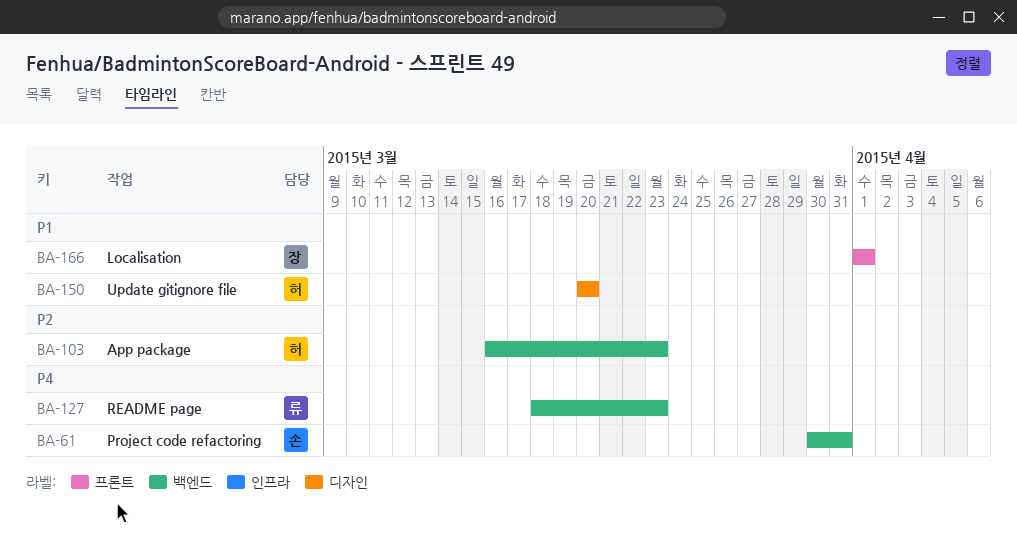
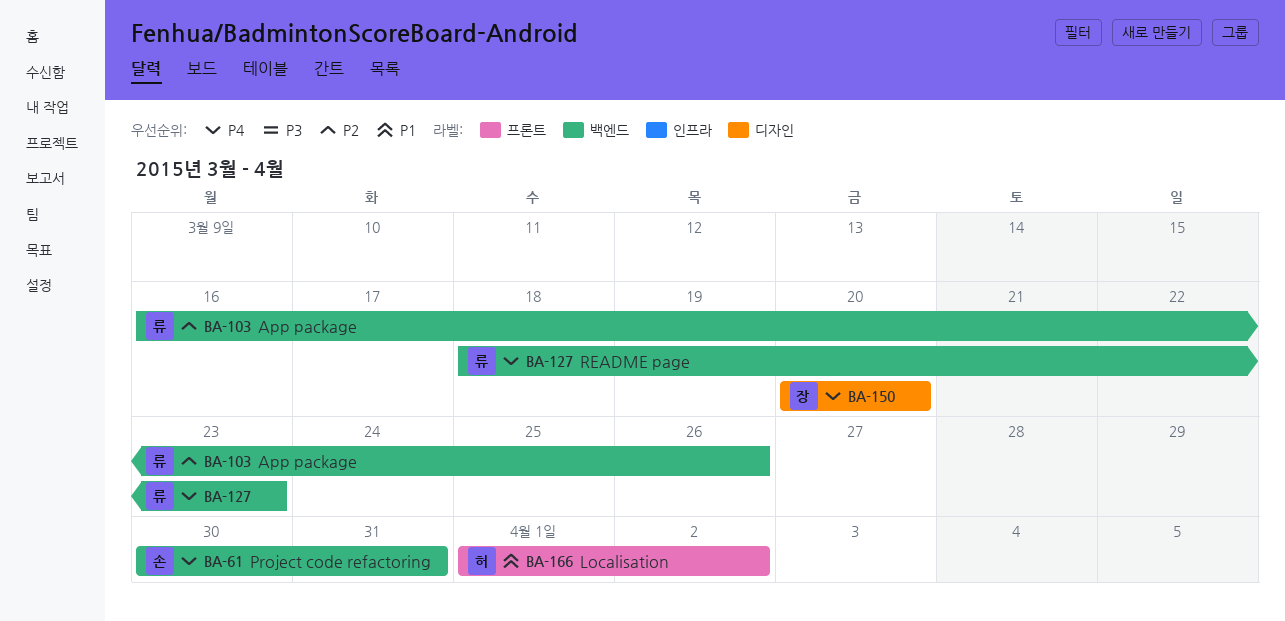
BA-103, owner: 허 -> 류
BA-103, due: Mar 23 -> Mar 26
BA-150, owner: 허 -> 장
BA-150, priority: P1 -> P4
BA-166, owner: 장 -> 허
BA-166, due: Apr 1 -> Apr 2

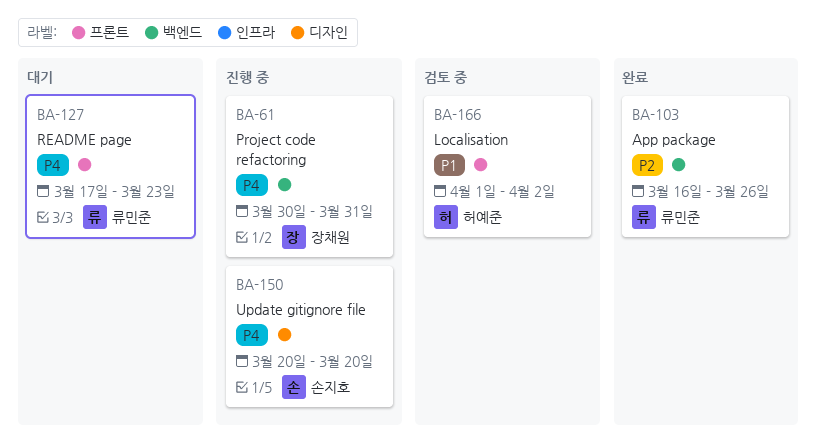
BA-61, owner: 손지호 -> 장채원
BA-127, label: 백엔드 -> 프론트
BA-127, start: Mar 18 -> Mar 17
BA-150, owner: 장채원 -> 손지호

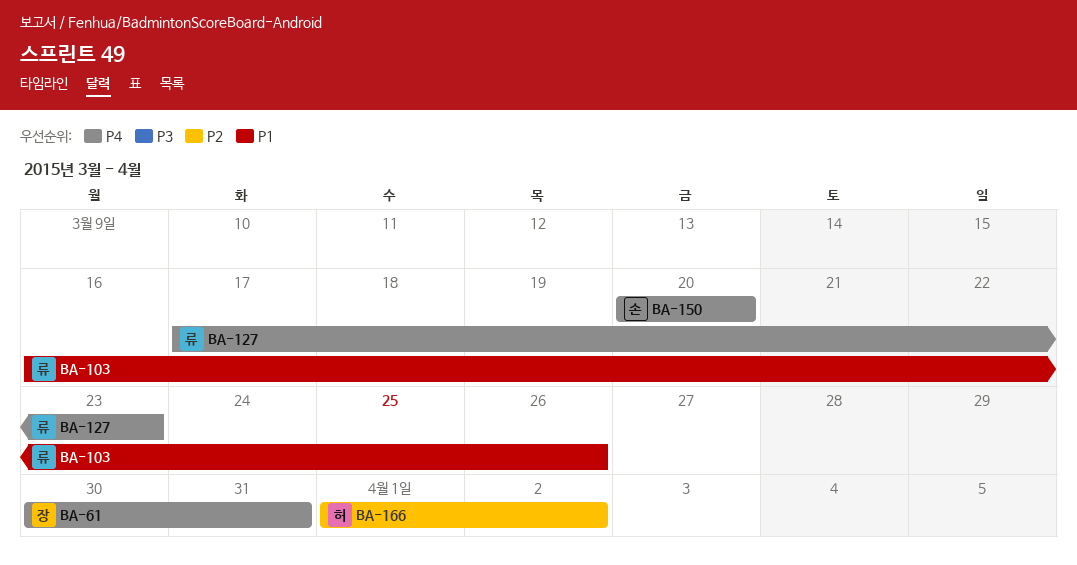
BA-103, priority: P2 -> P1
BA-166, priority: P1 -> P2

